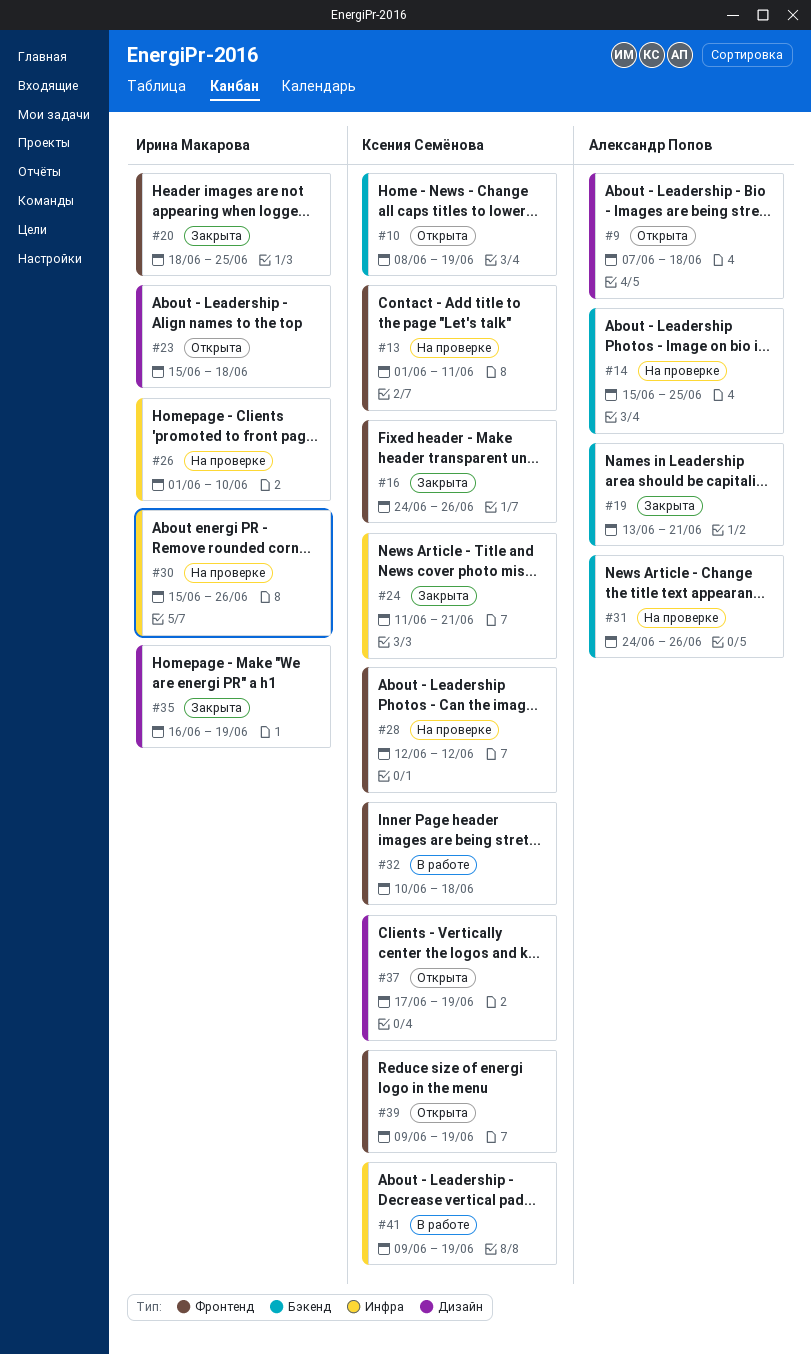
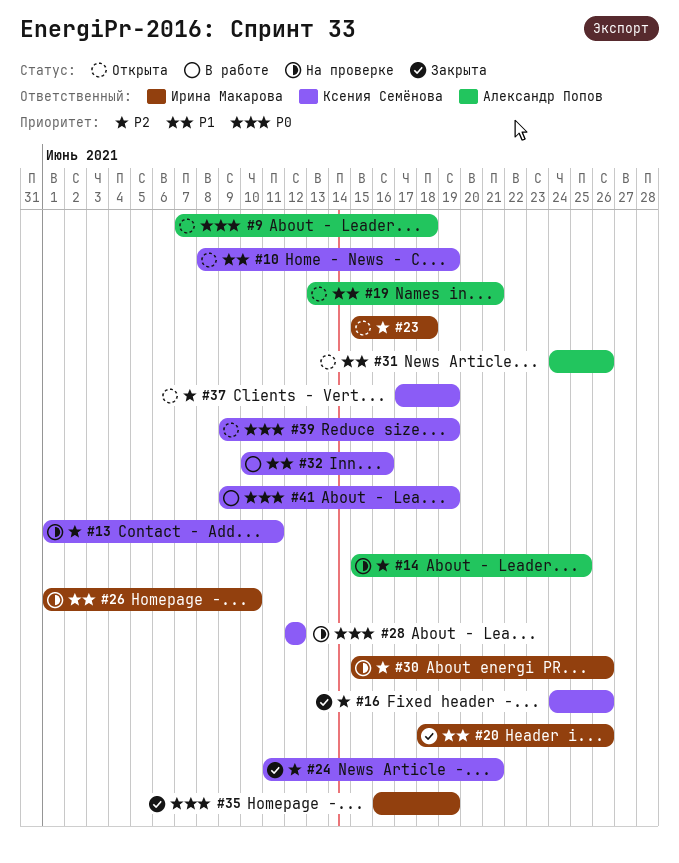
#19, status: Закрыта -> Открыта
#20, due: Jun 25 -> Jun 26
#31, status: На проверке -> Открыта
#32, due: Jun 18 -> Jun 16

